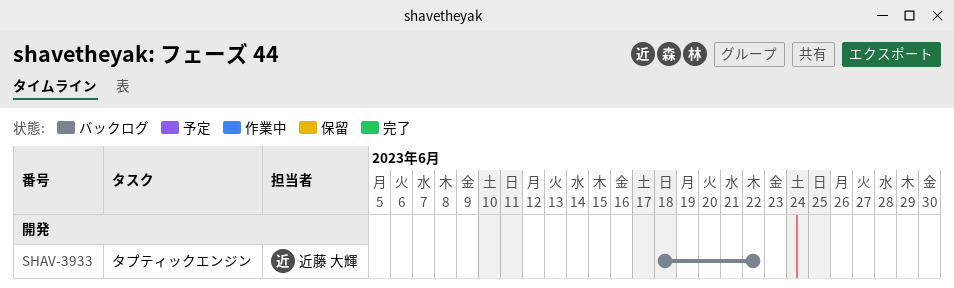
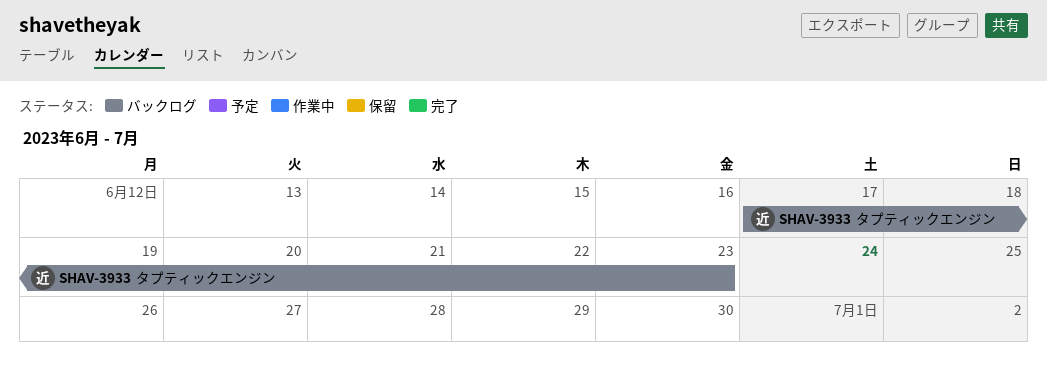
SHAV-3933, start: Jun 18 -> Jun 17
SHAV-3933, due: Jun 22 -> Jun 23

